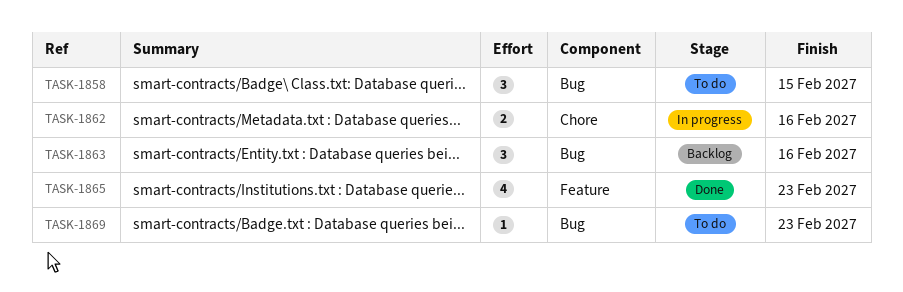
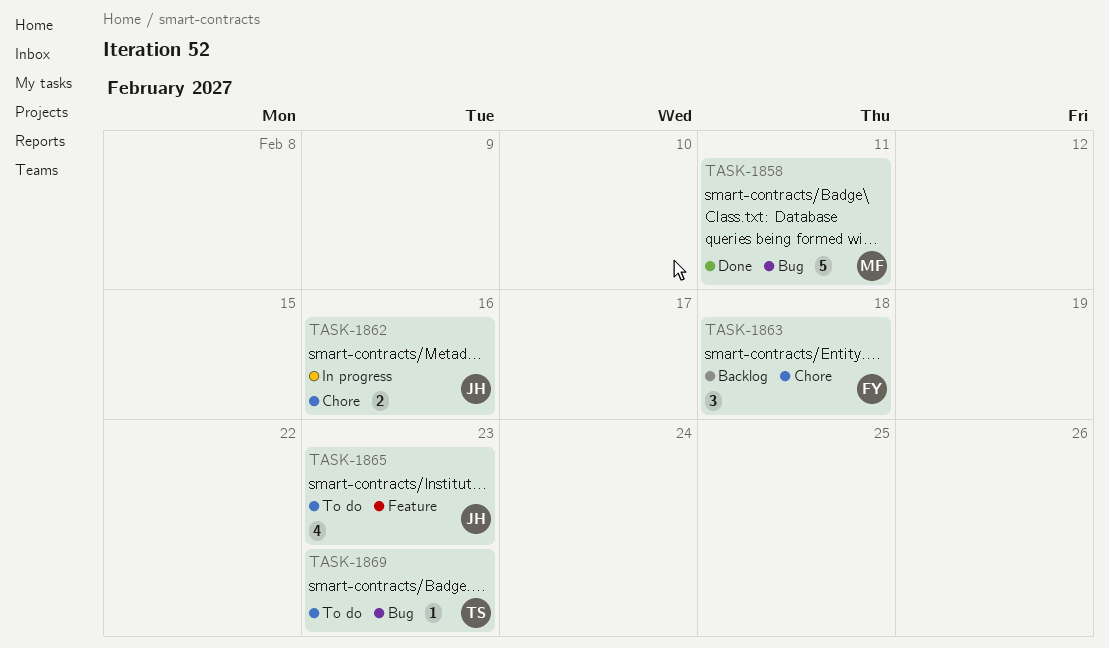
TASK-1858, status: To do -> Done
TASK-1858, estimate: 3 -> 5
TASK-1858, due: Feb 15 -> Feb 11
TASK-1863, label: Bug -> Chore
TASK-1863, due: Feb 16 -> Feb 18
TASK-1865, status: Done -> To do

